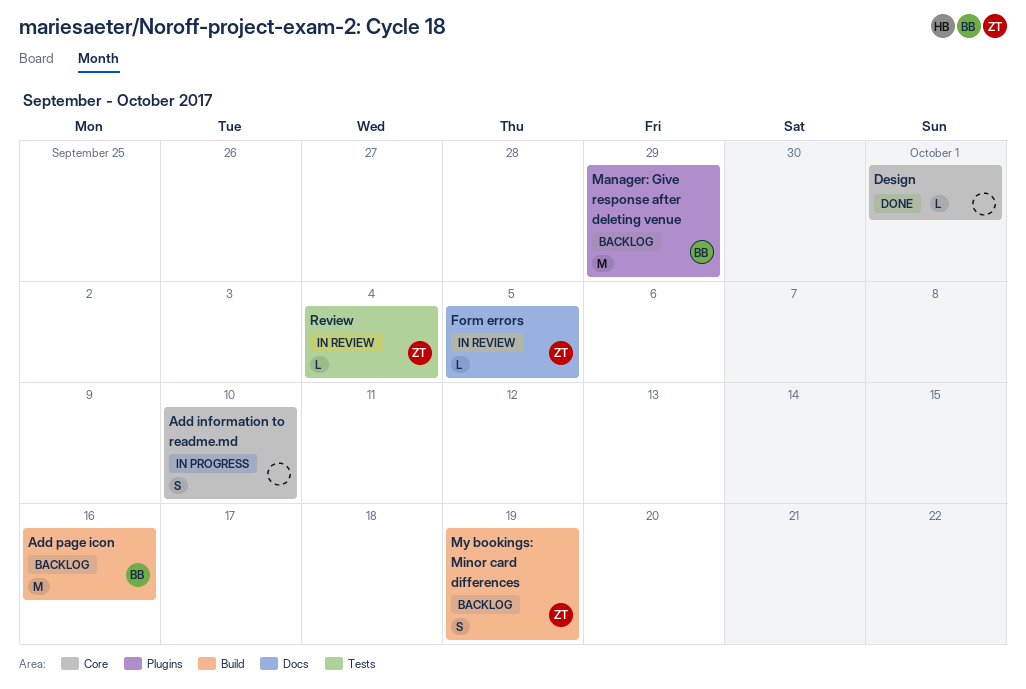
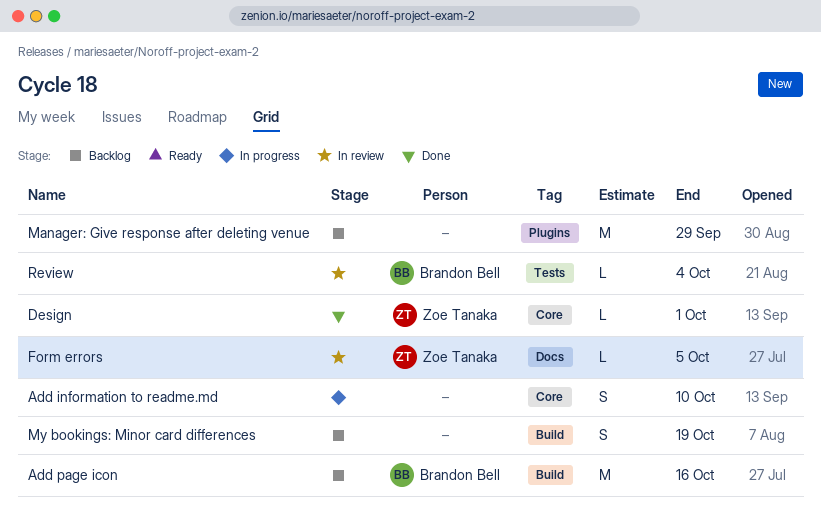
Design, owner: none -> Zoe Tanaka
Manager: Give response after deleting venue, owner: Brandon Bell -> none
My bookings: Minor card differences, owner: Zoe Tanaka -> none
Review, owner: Zoe Tanaka -> Brandon Bell

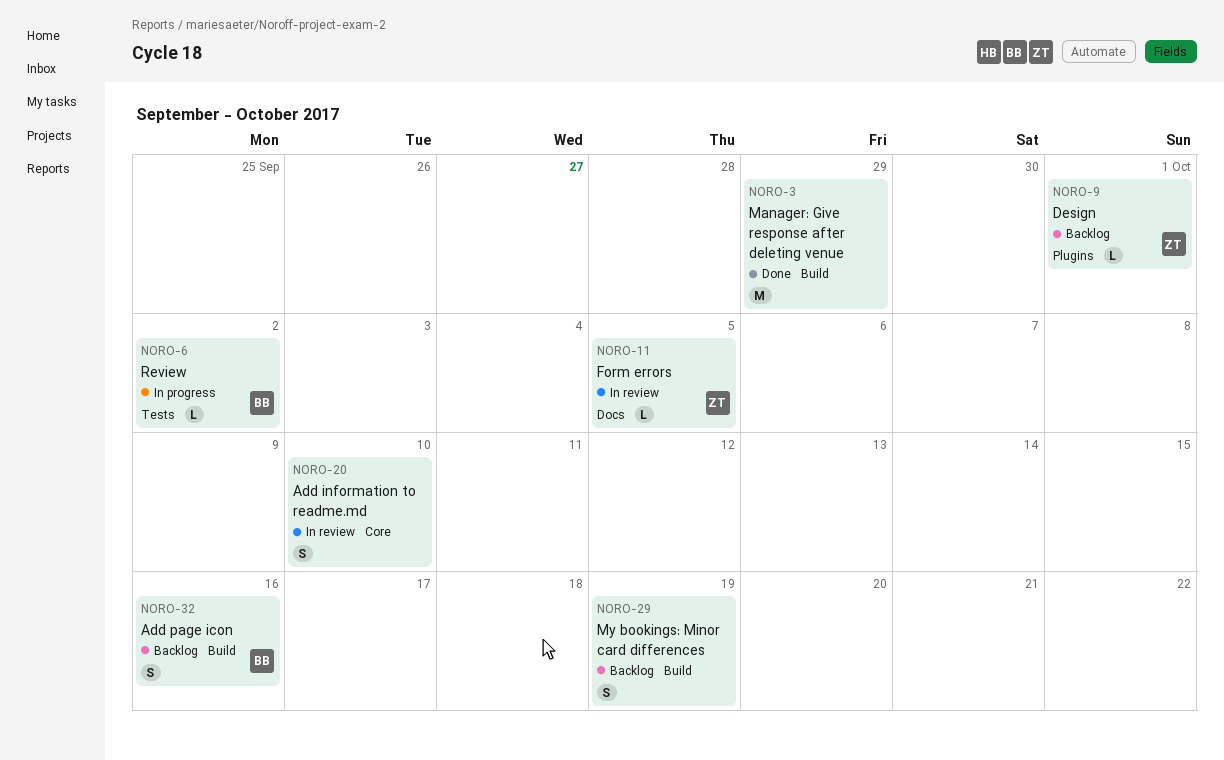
Add information to readme.md, status: In progress -> In review
Add page icon, estimate: M -> S
Design, status: Done -> Backlog
Design, label: Core -> Plugins
Manager: Give response after deleting venue, status: Backlog -> Done
Manager: Give response after deleting venue, label: Plugins -> Build
Review, status: In review -> In progress
Review, due: Oct 4 -> Oct 2

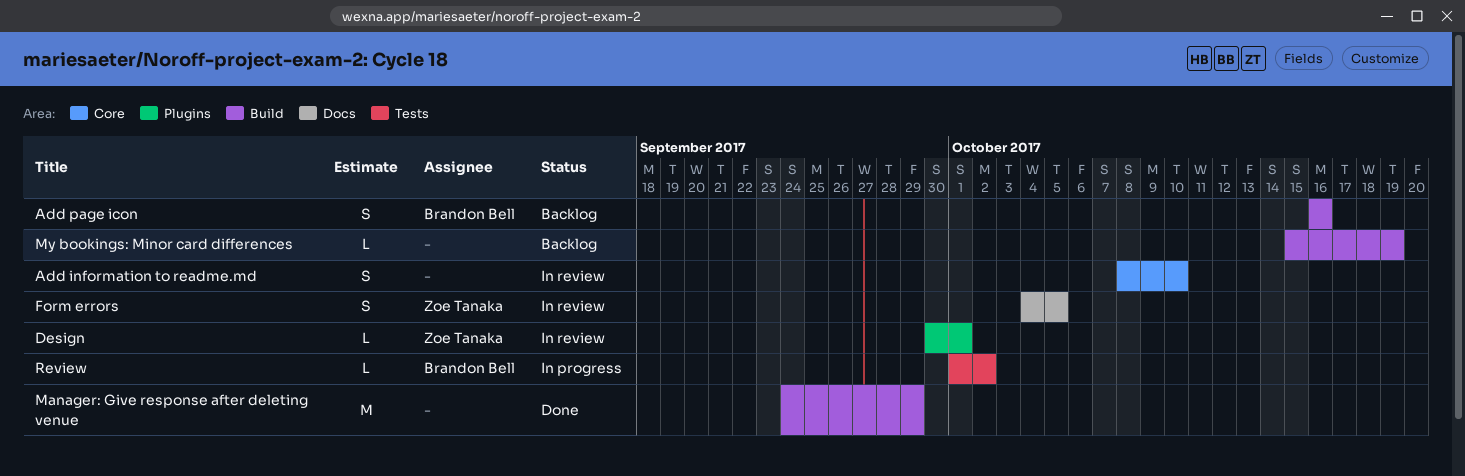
Design, status: Backlog -> In review
Form errors, estimate: L -> S
My bookings: Minor card differences, estimate: S -> L

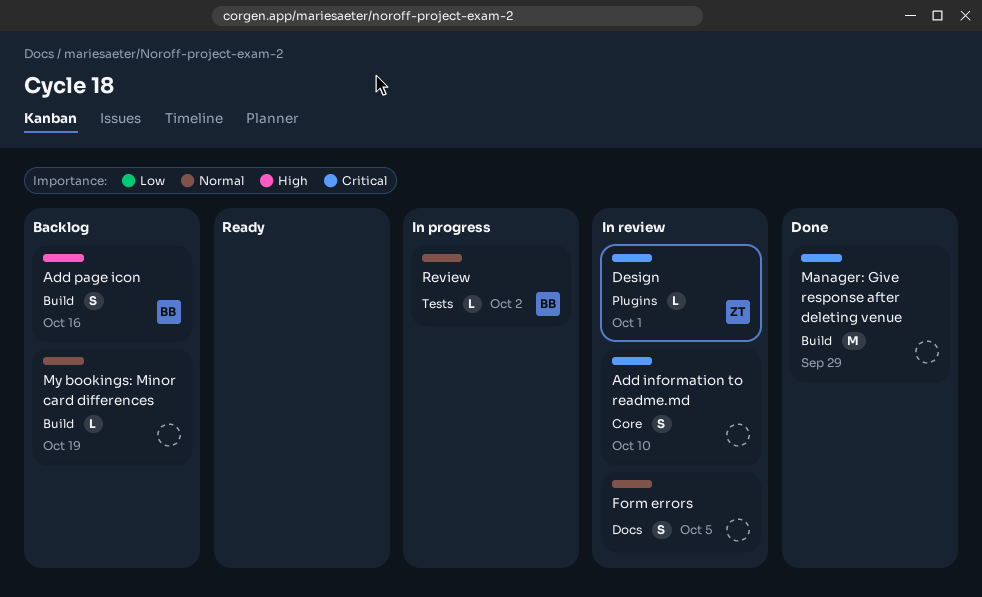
Form errors, owner: Zoe Tanaka -> none

